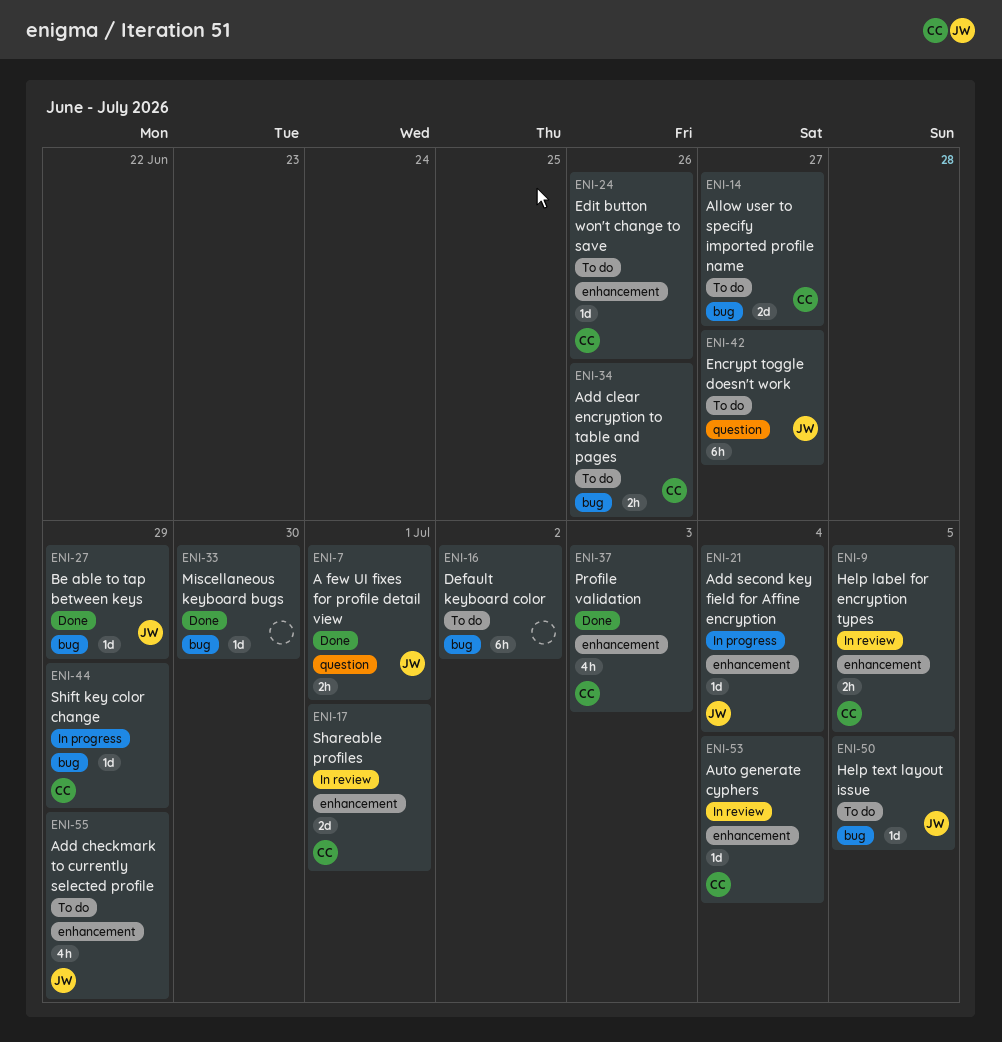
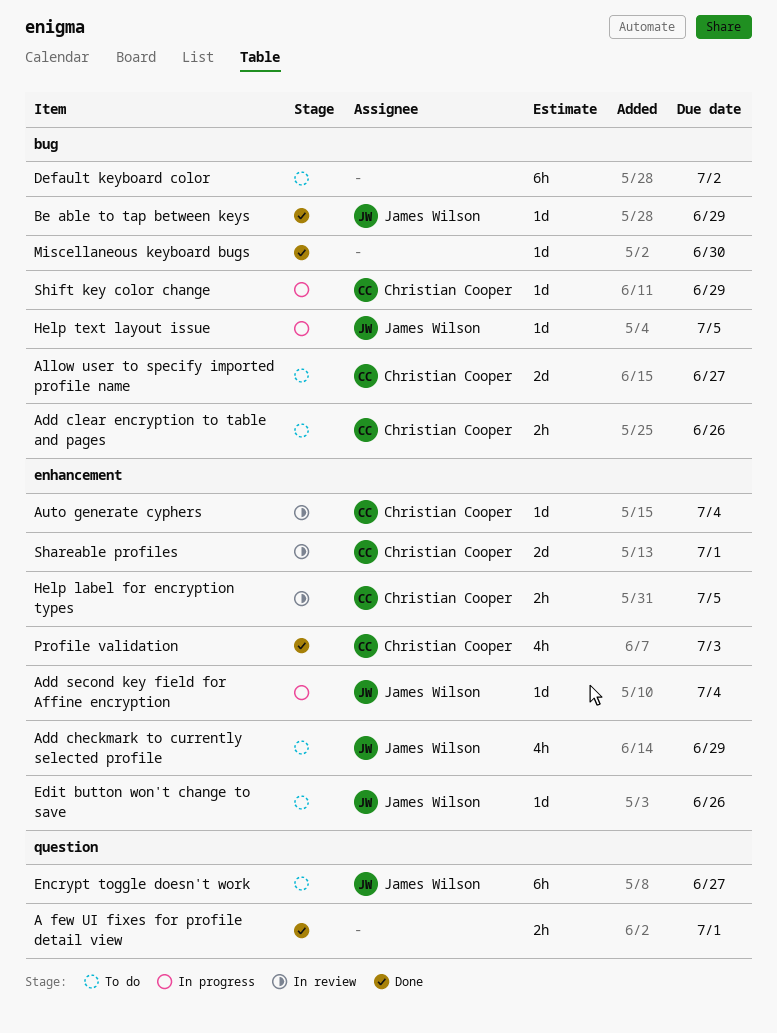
A few UI fixes for profile detail view, owner: James Wilson -> none
Edit button won't change to save, owner: Christian Cooper -> James Wilson
Help text layout issue, status: To do -> In progress

